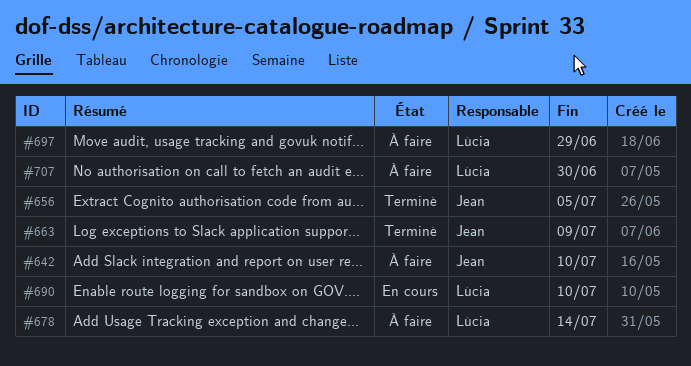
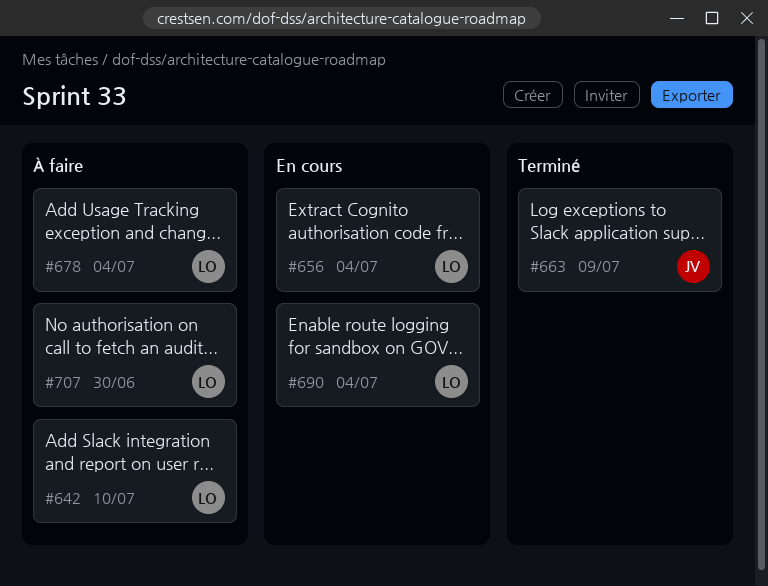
#642, owner: Jean -> Lúcia
#656, status: Terminé -> En cours
#656, owner: Jean -> Lúcia
#656, due: Jul 5 -> Jul 4
#678, due: Jul 14 -> Jul 4
#690, due: Jul 10 -> Jul 4
#697: present -> none

